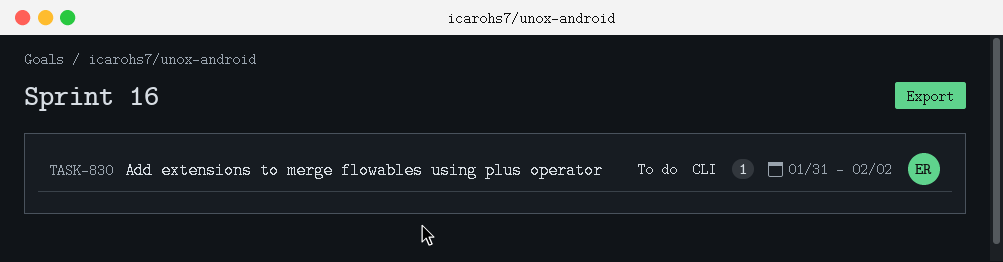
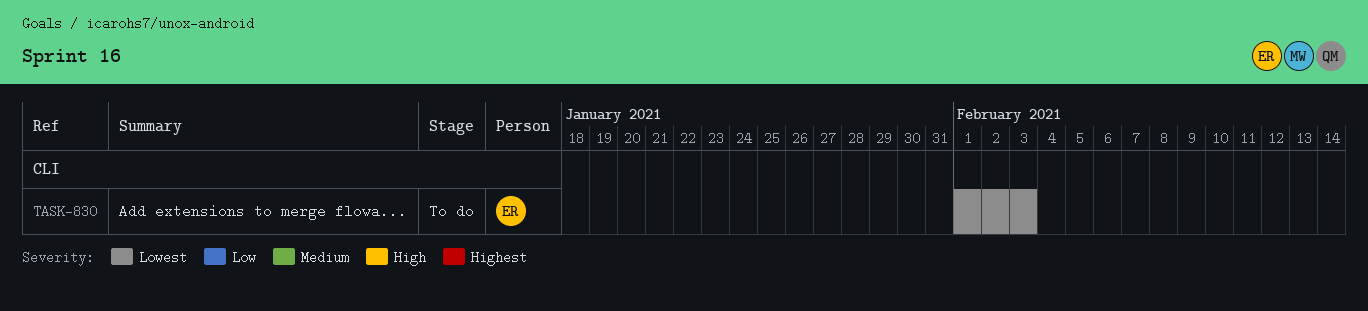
TASK-830, start: Jan 31 -> Feb 1
TASK-830, due: Feb 2 -> Feb 3

